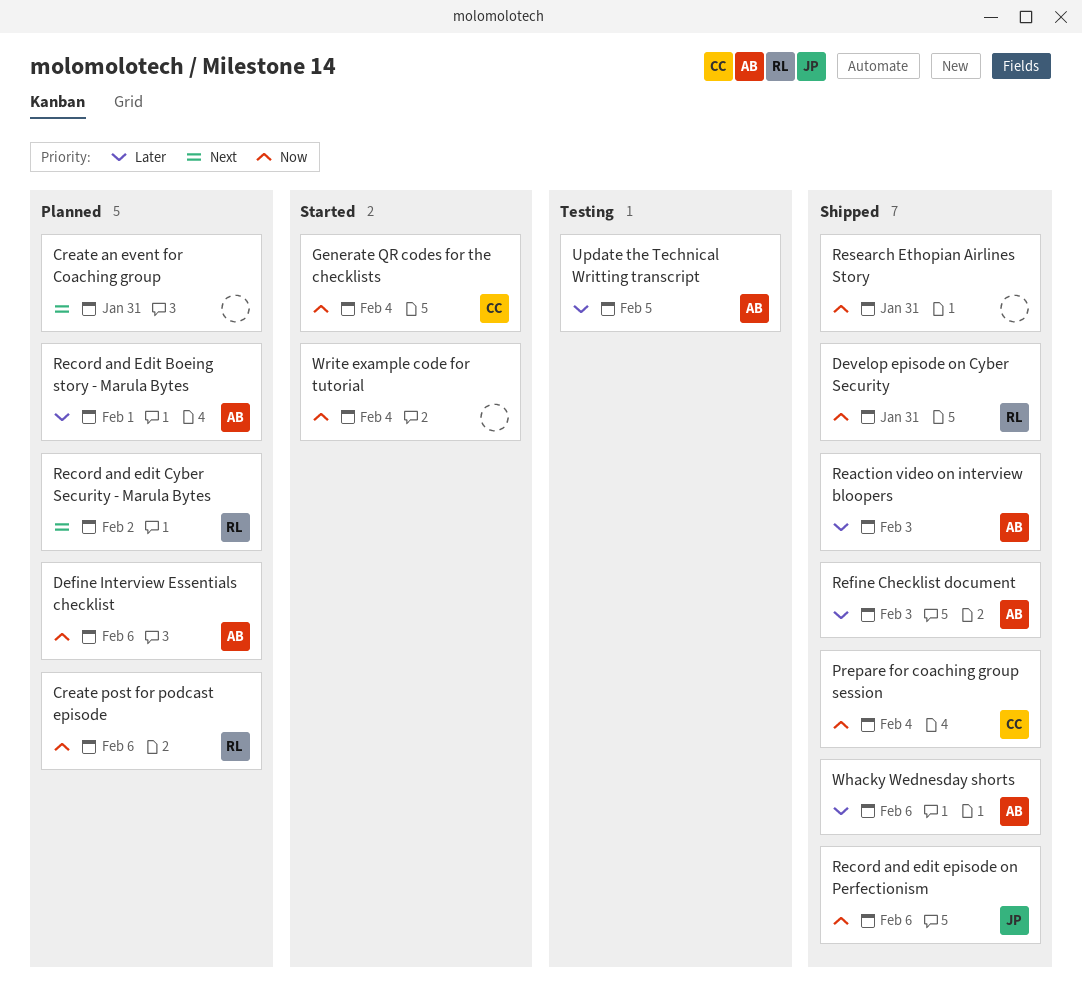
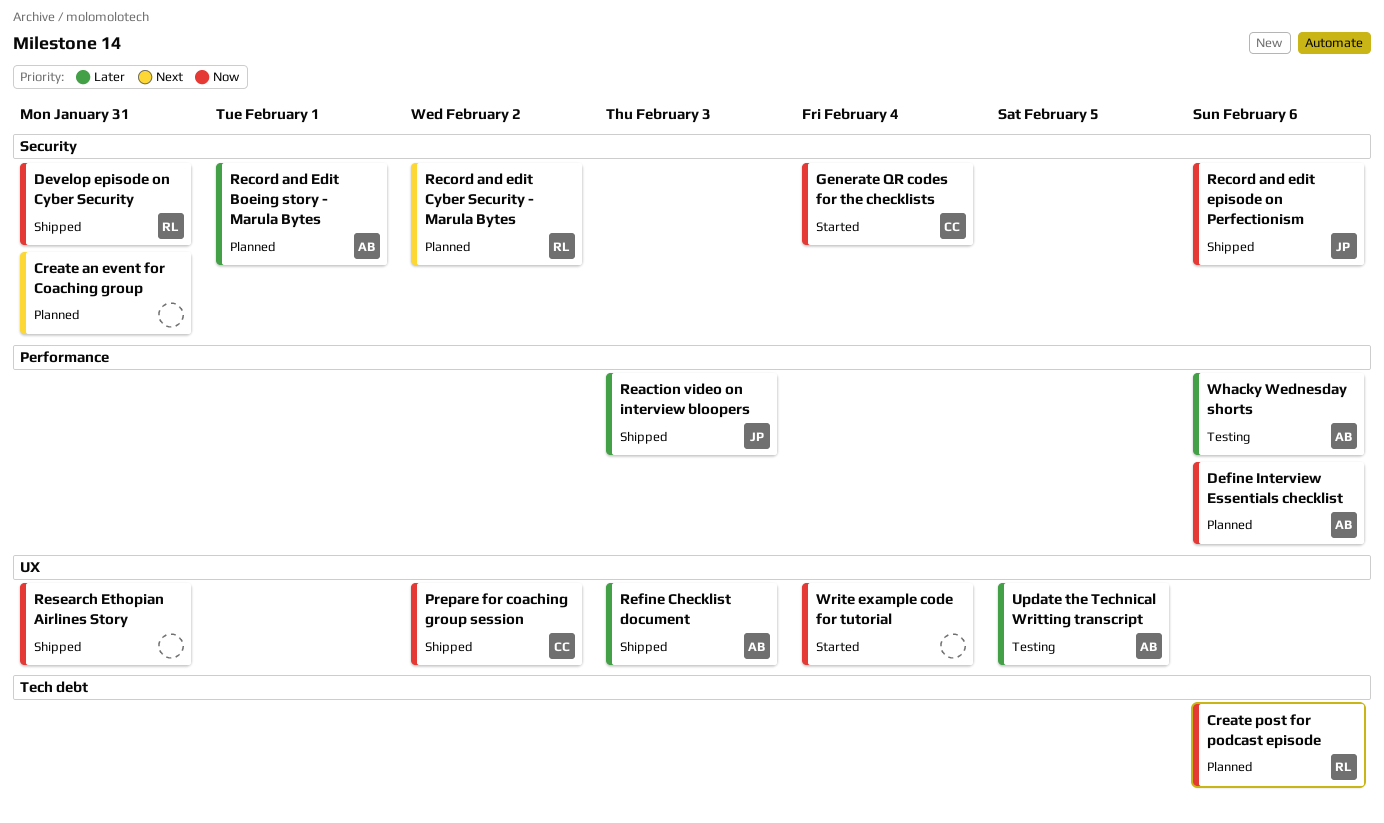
Prepare for coaching group session, due: Feb 4 -> Feb 2
Reaction video on interview bloopers, owner: AB -> JP
Whacky Wednesday shorts, status: Shipped -> Testing

